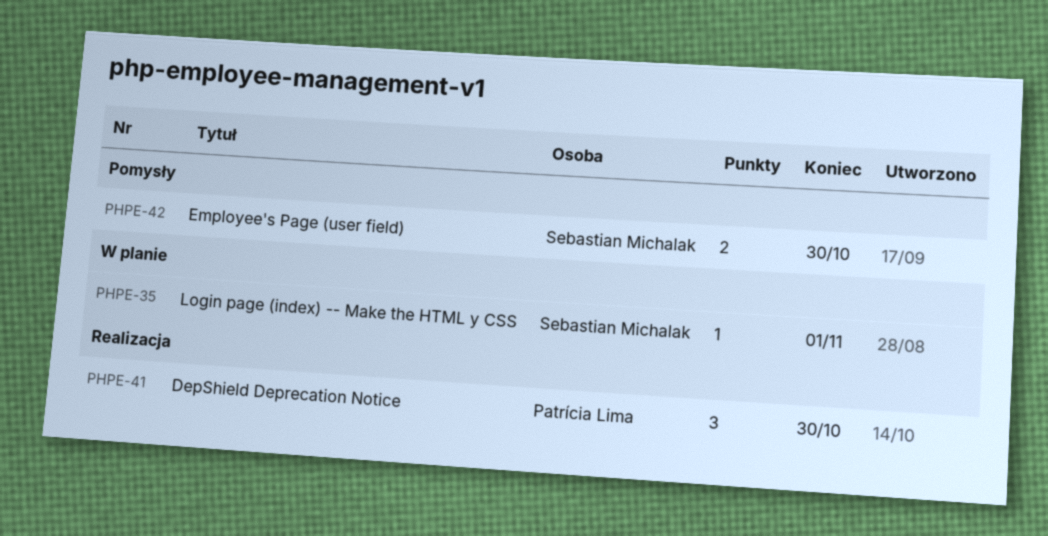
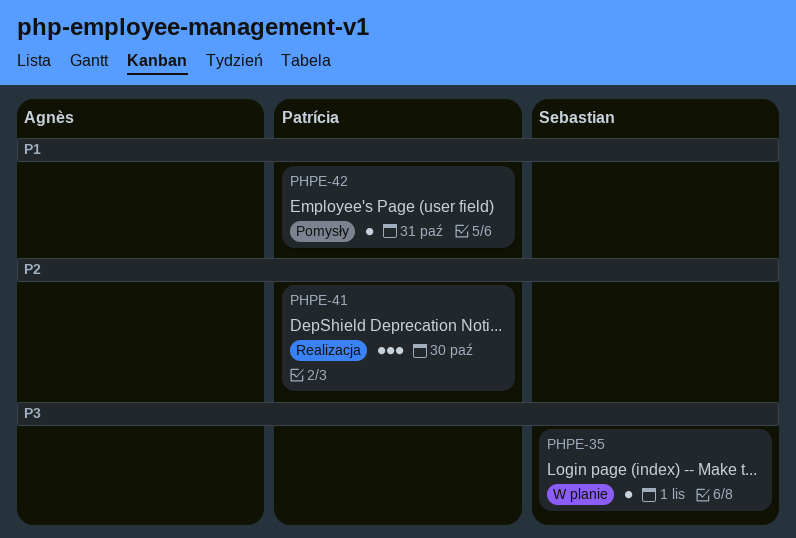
PHPE-42, owner: Sebastian Michalak -> Patrícia Lima
PHPE-42, estimate: 2 -> 1
PHPE-42, due: Oct 30 -> Oct 31

